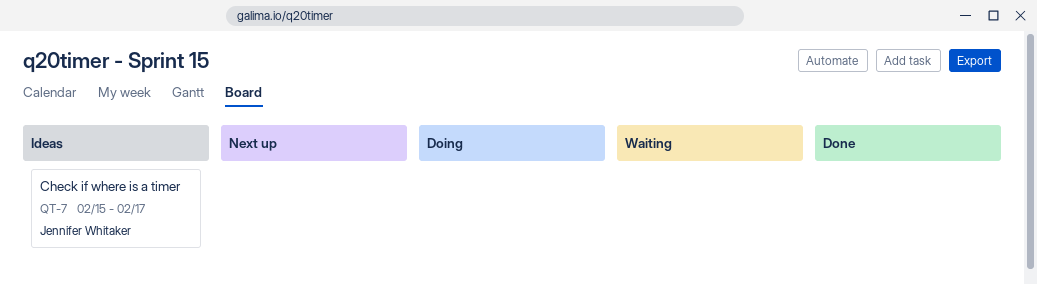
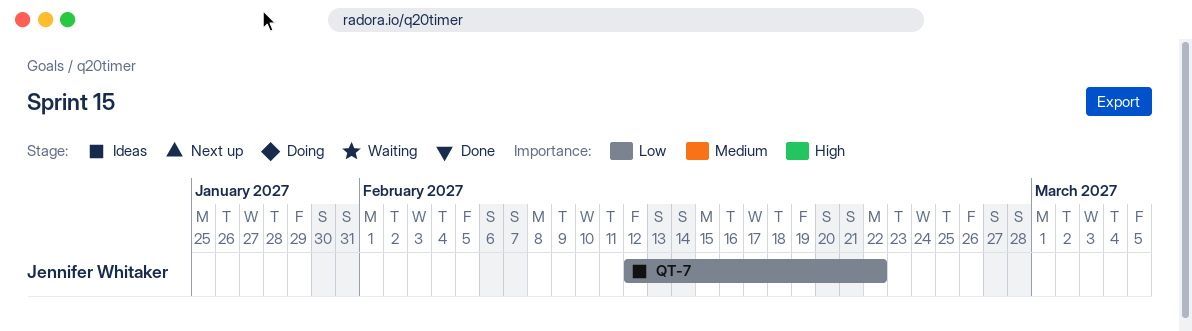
QT-7, start: Feb 15 -> Feb 12
QT-7, due: Feb 17 -> Feb 22

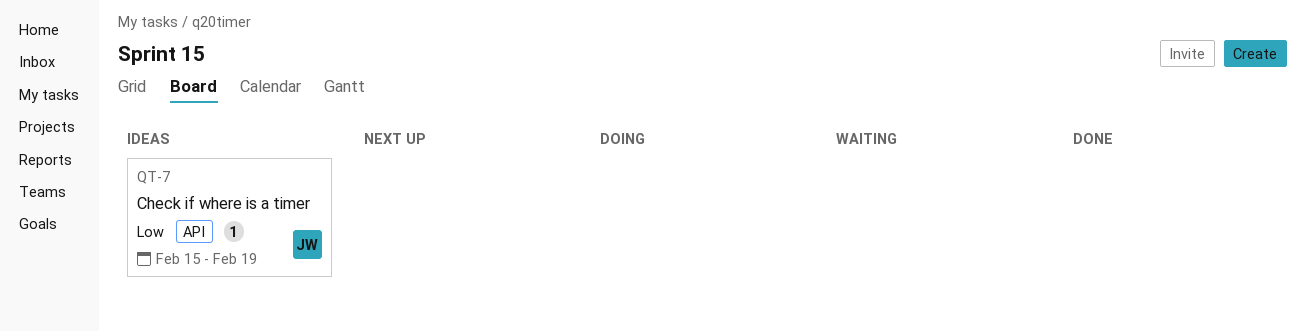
QT-7, start: Feb 12 -> Feb 15
QT-7, due: Feb 22 -> Feb 19

